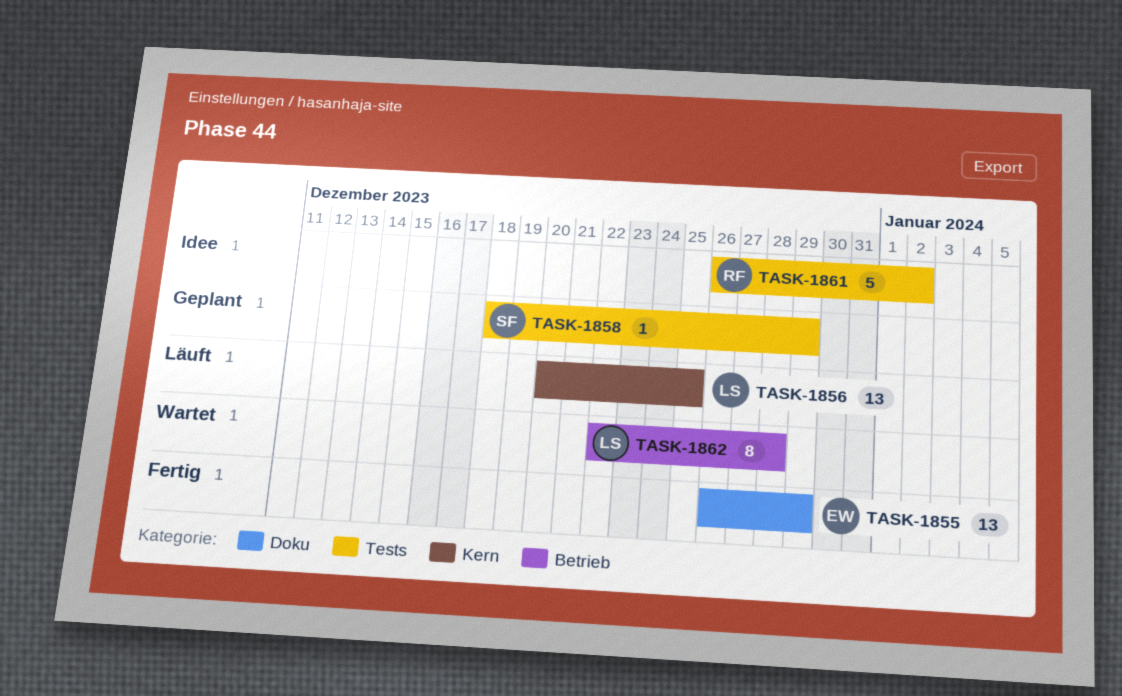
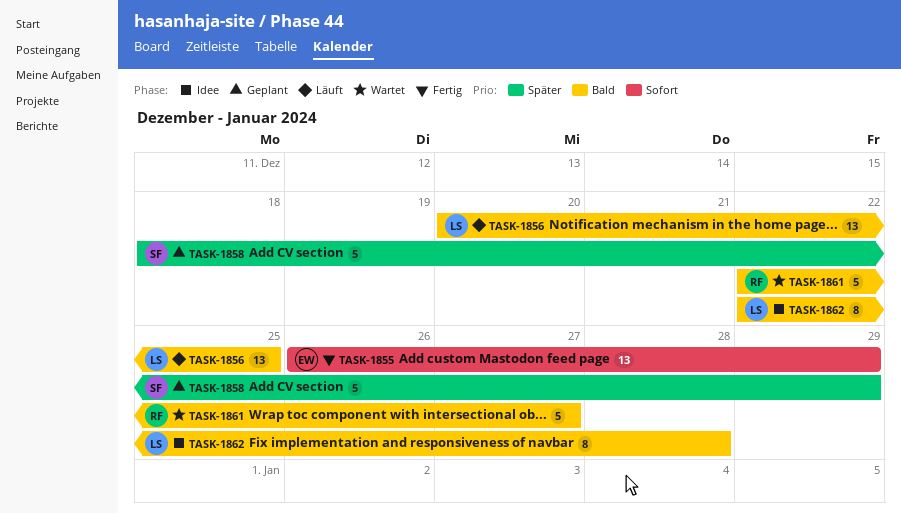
TASK-1858, estimate: 1 -> 5
TASK-1861, status: Idee -> Wartet
TASK-1861, start: Dec 26 -> Dec 22
TASK-1861, due: Jan 2 -> Dec 27
TASK-1862, status: Wartet -> Idee

